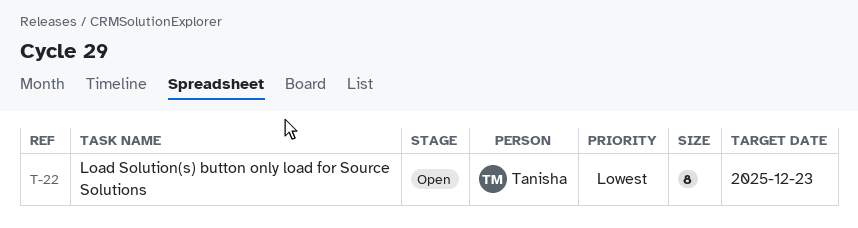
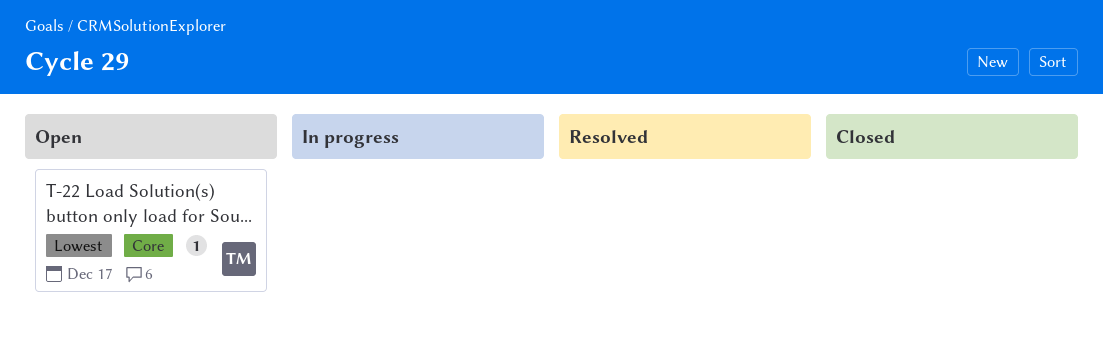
T-22, estimate: 8 -> 1
T-22, due: Dec 23 -> Dec 17

